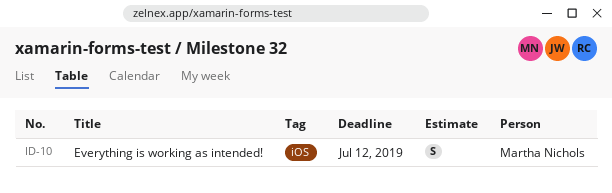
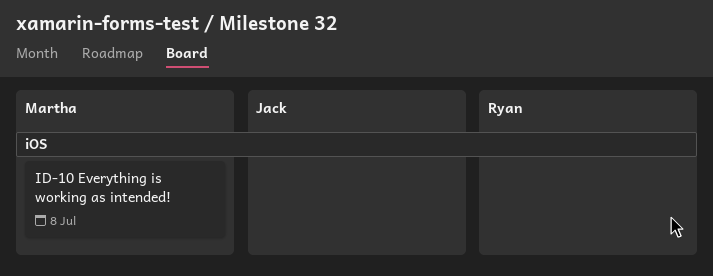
ID-10, due: Jul 12 -> Jul 8

